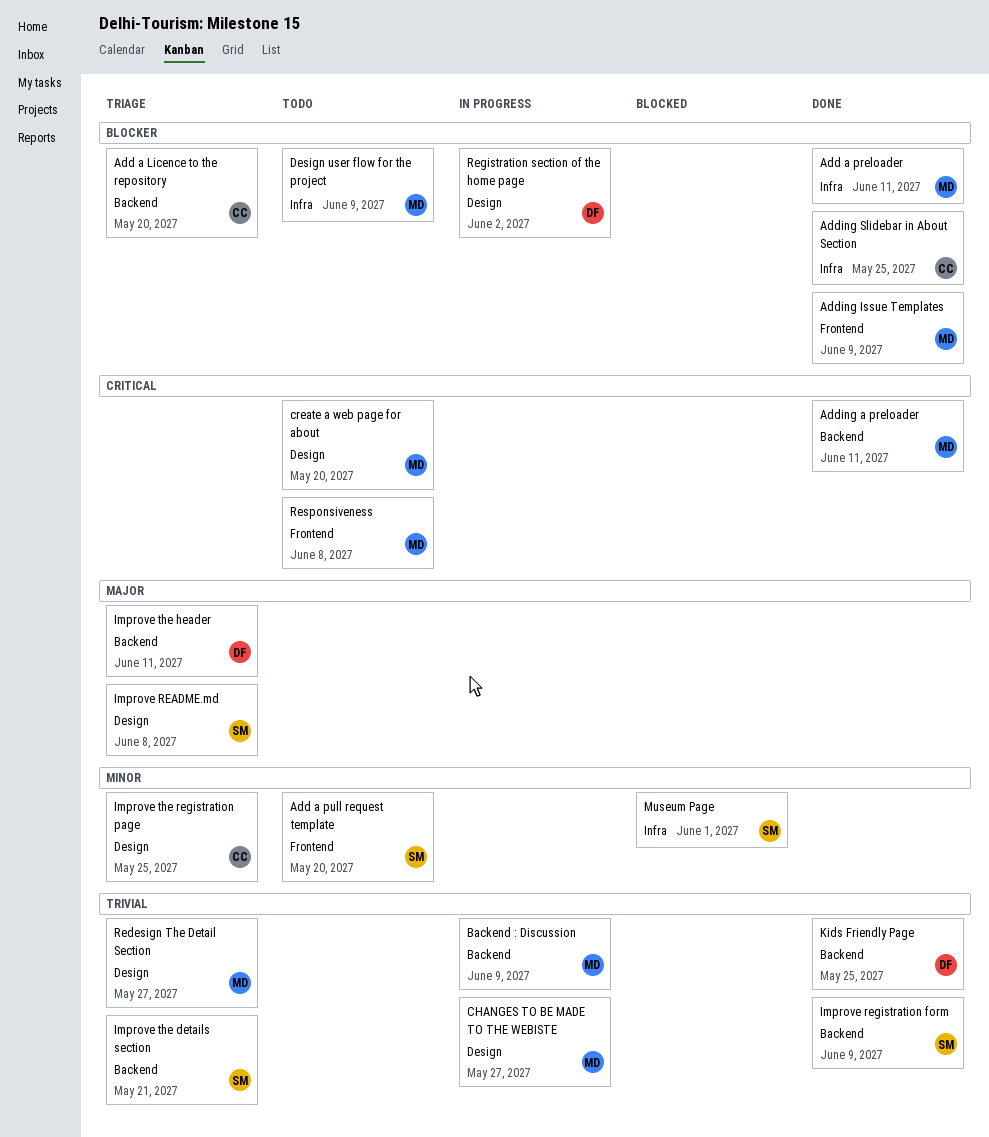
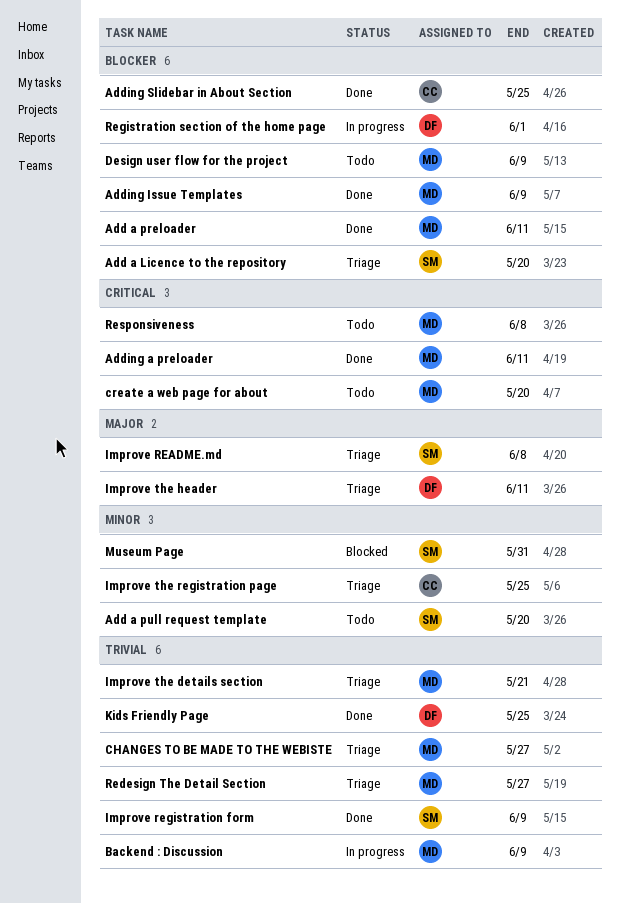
Add a Licence to the repository, owner: CC -> SM
CHANGES TO BE MADE TO THE WEBISTE, status: In progress -> Triage
Improve the details section, owner: SM -> MD
Museum Page, due: Jun 1 -> May 31
Registration section of the home page, due: Jun 2 -> Jun 1

